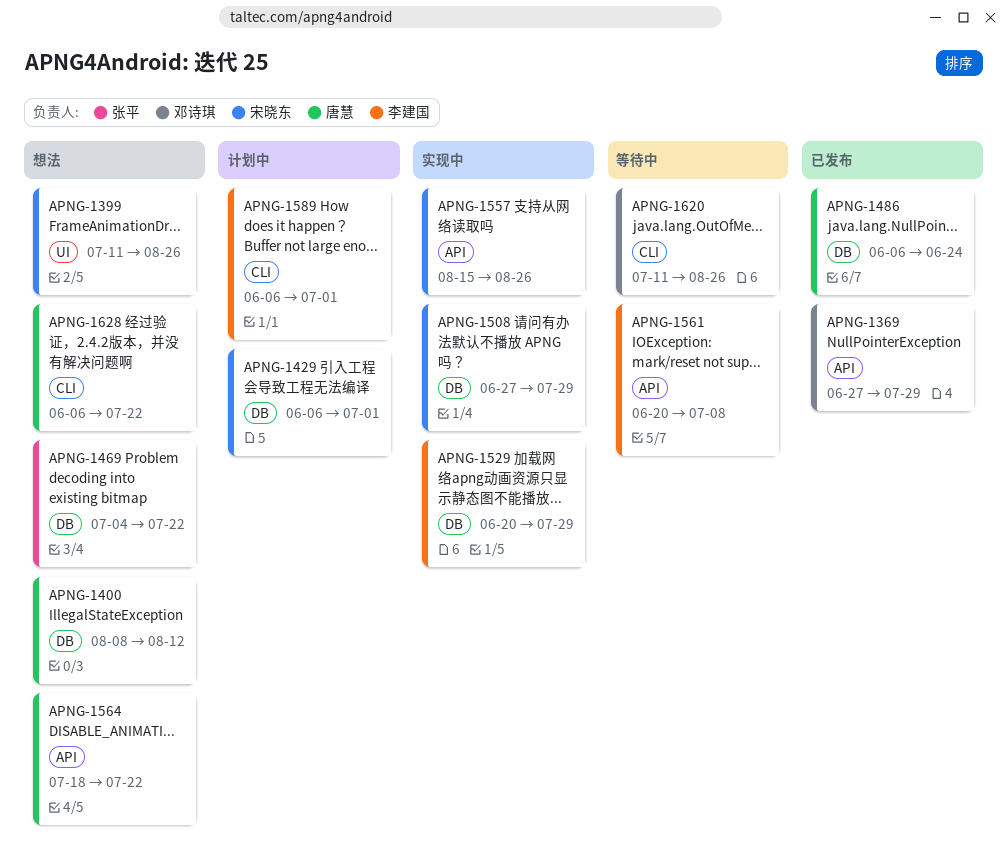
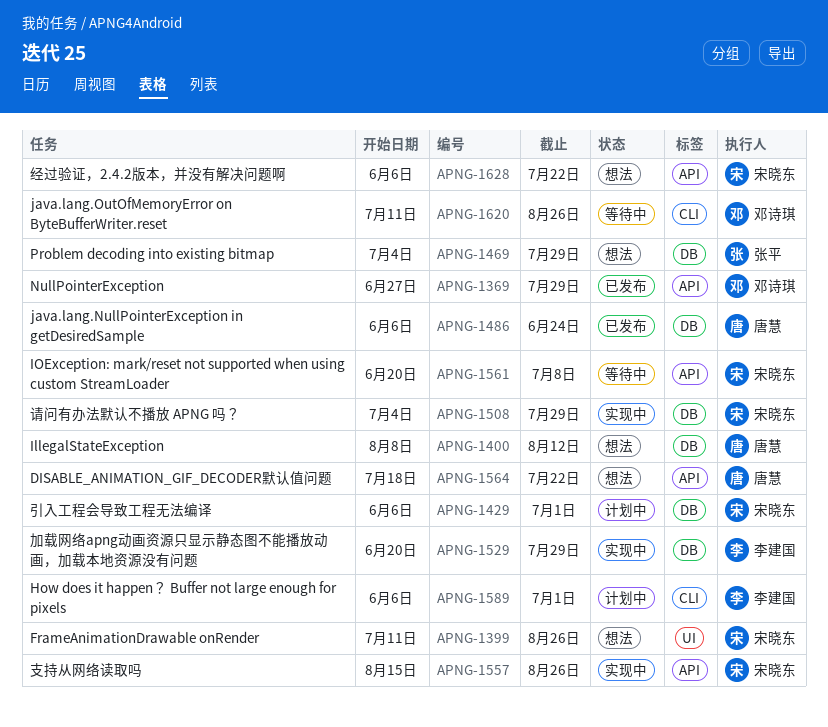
APNG-1469, due: Jul 22 -> Jul 29
APNG-1508, start: Jun 27 -> Jul 4
APNG-1561, owner: 李建国 -> 宋晓东
APNG-1628, owner: 唐慧 -> 宋晓东
APNG-1628, label: CLI -> API

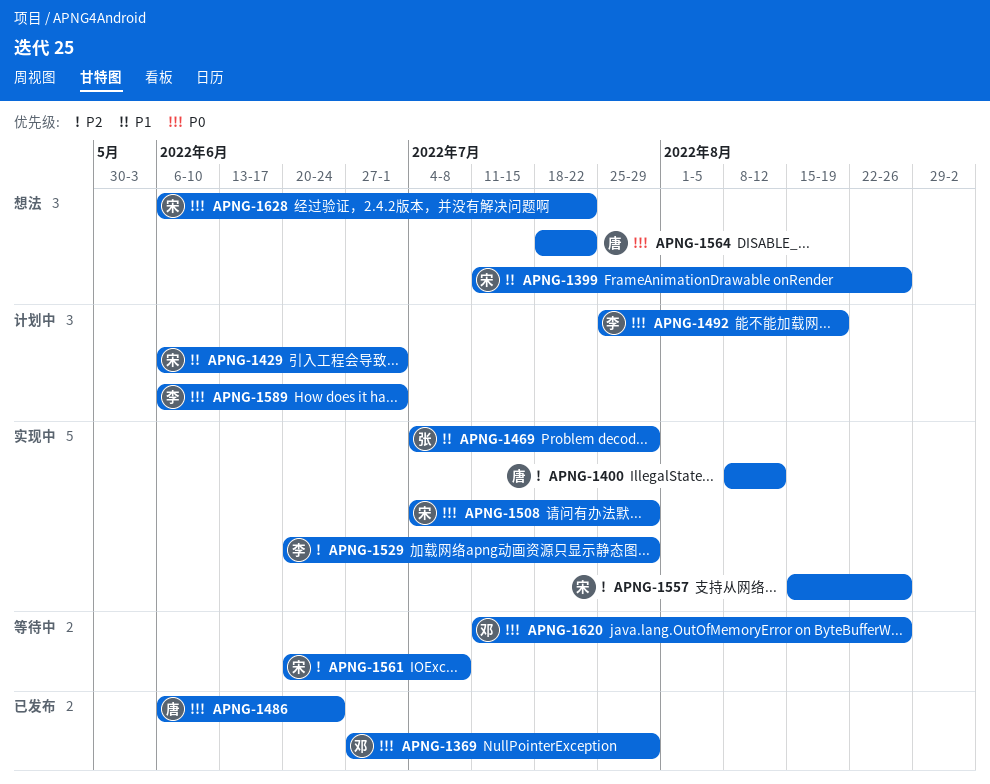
APNG-1400, status: 想法 -> 实现中
APNG-1469, status: 想法 -> 实现中
APNG-1492: none -> present

